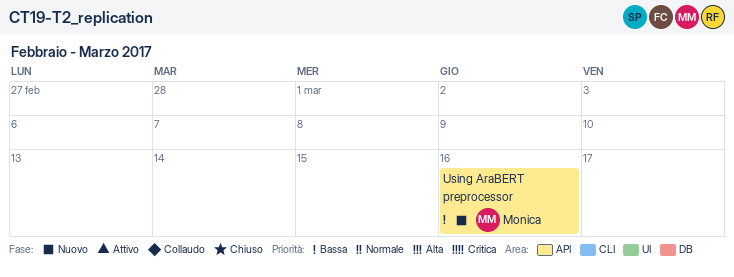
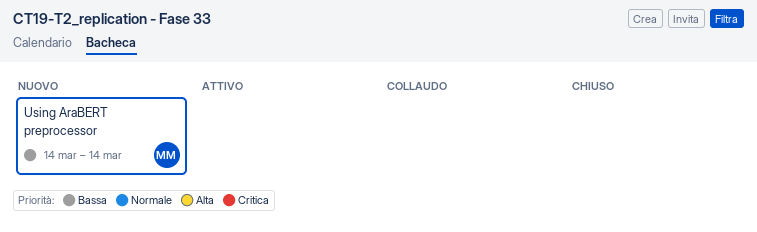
Using AraBERT preprocessor, due: Mar 16 -> Mar 14

